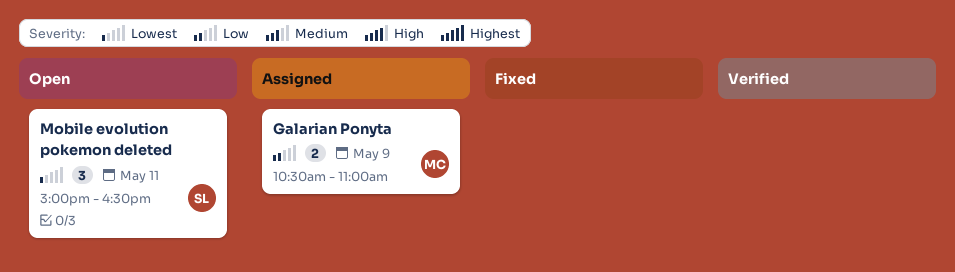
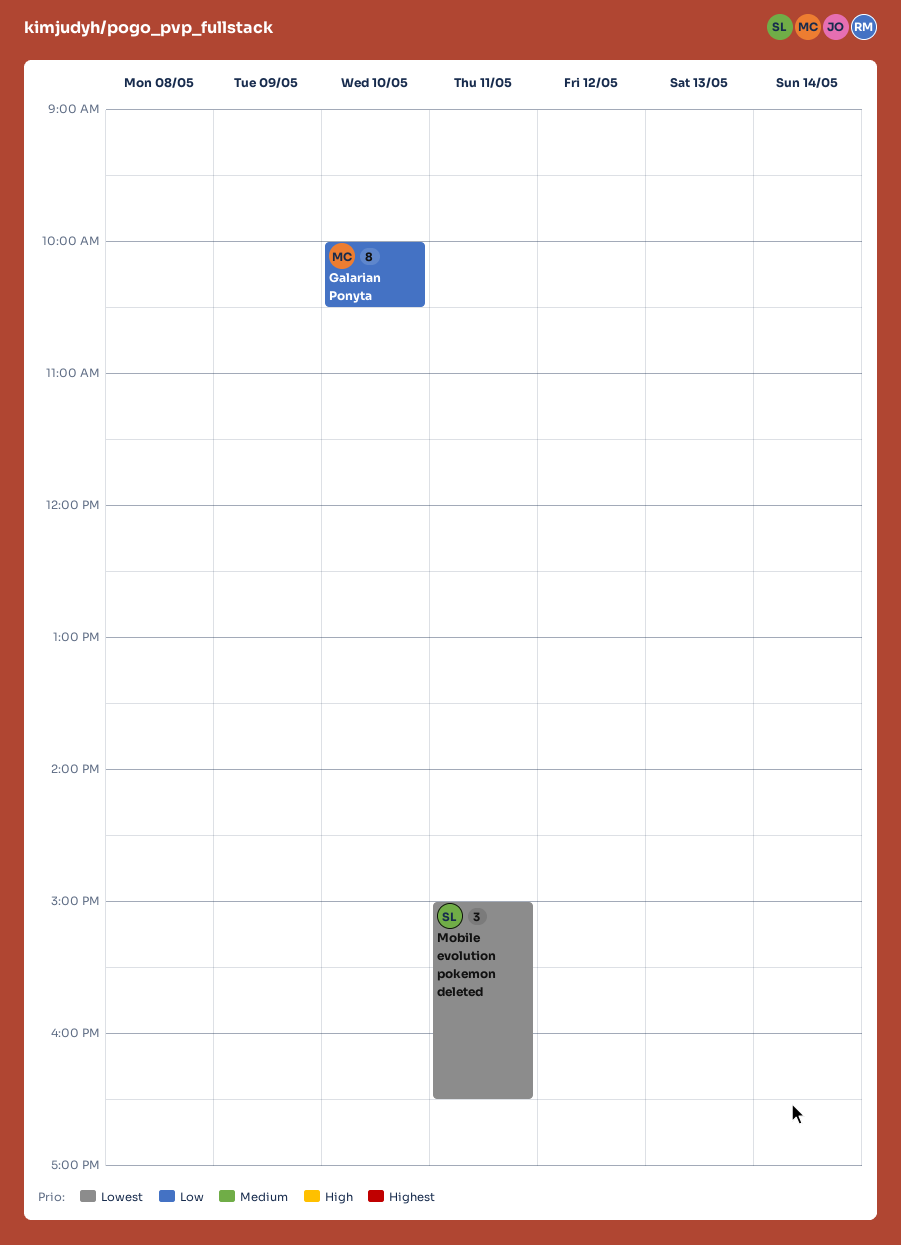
Galarian Ponyta, estimate: 2 -> 8
Galarian Ponyta, day: May 9 -> May 10
Galarian Ponyta, begins: 10:30 -> 10:00
Galarian Ponyta, ends: 11:00 -> 10:30

